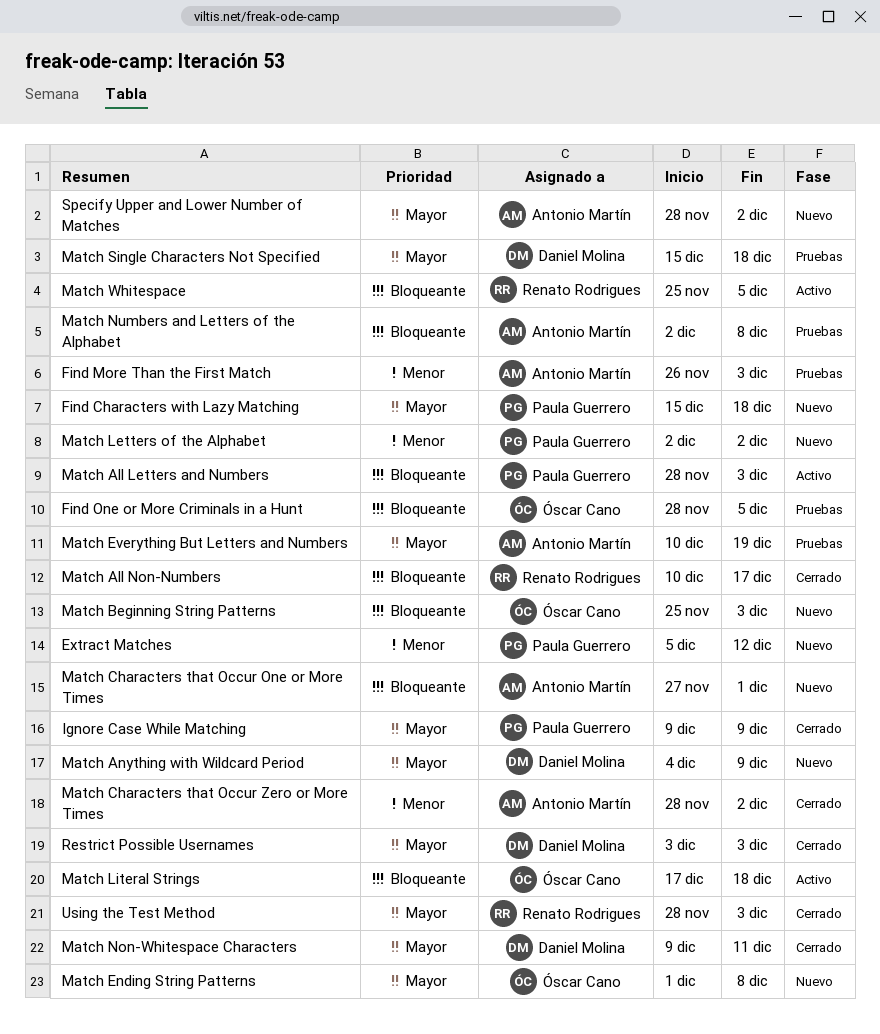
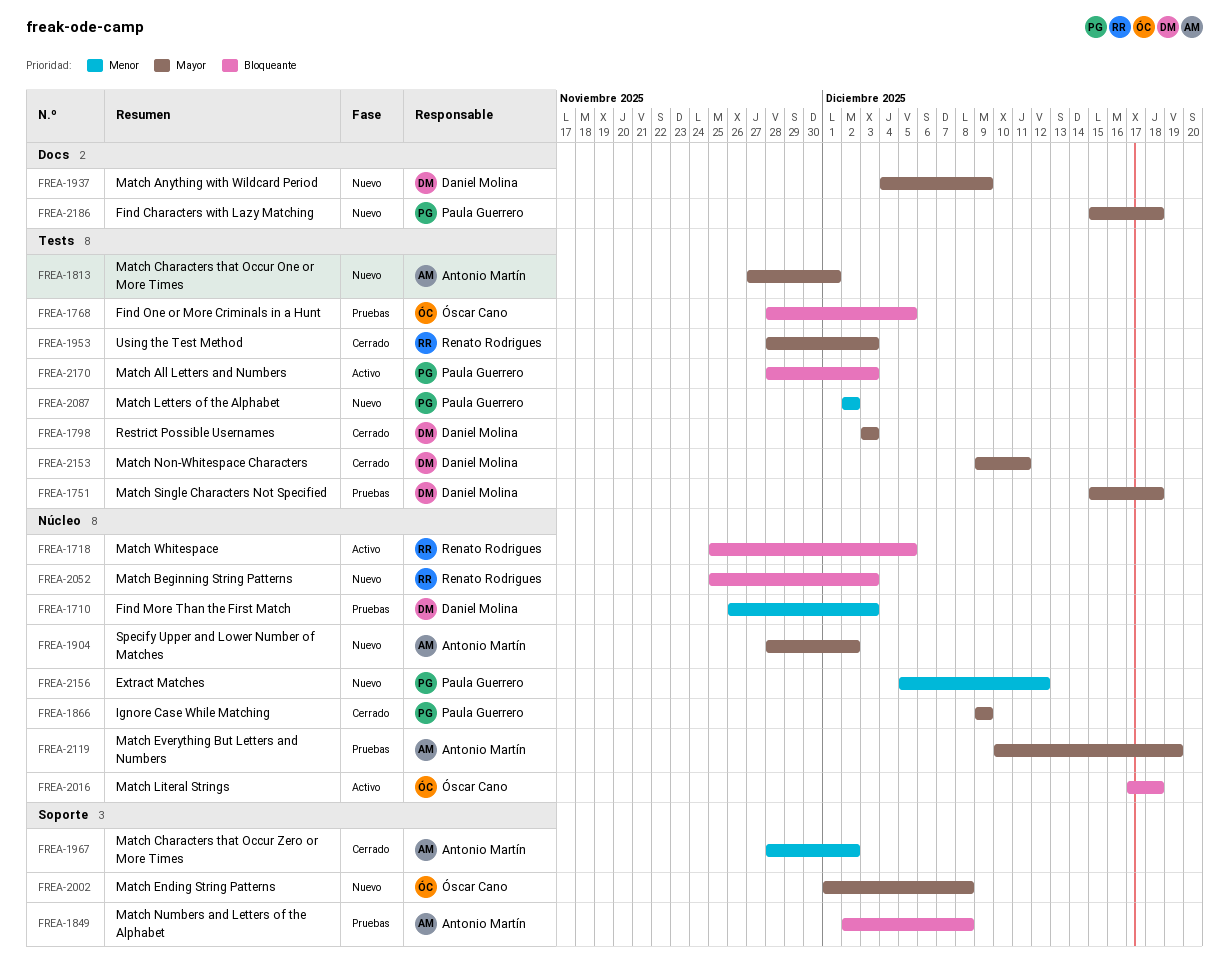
Find More Than the First Match, owner: Antonio Martín -> Daniel Molina
Match All Non-Numbers: present -> none
Match Beginning String Patterns, owner: Óscar Cano -> Renato Rodrigues
Match Characters that Occur One or More Times, priority: Bloqueante -> Mayor

